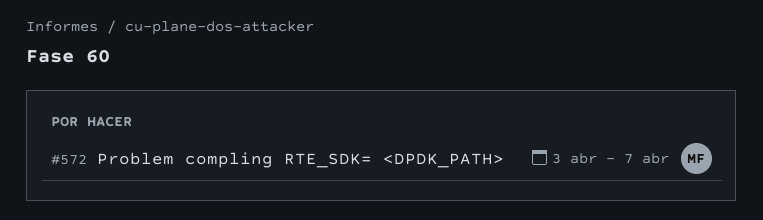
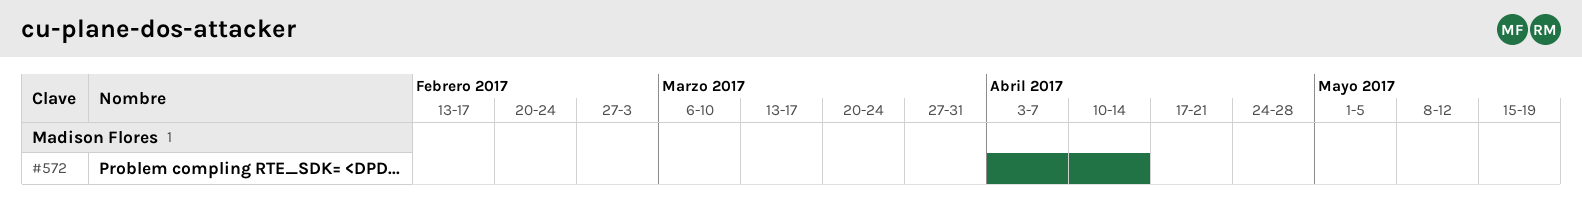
#572, due: Apr 7 -> Apr 14

